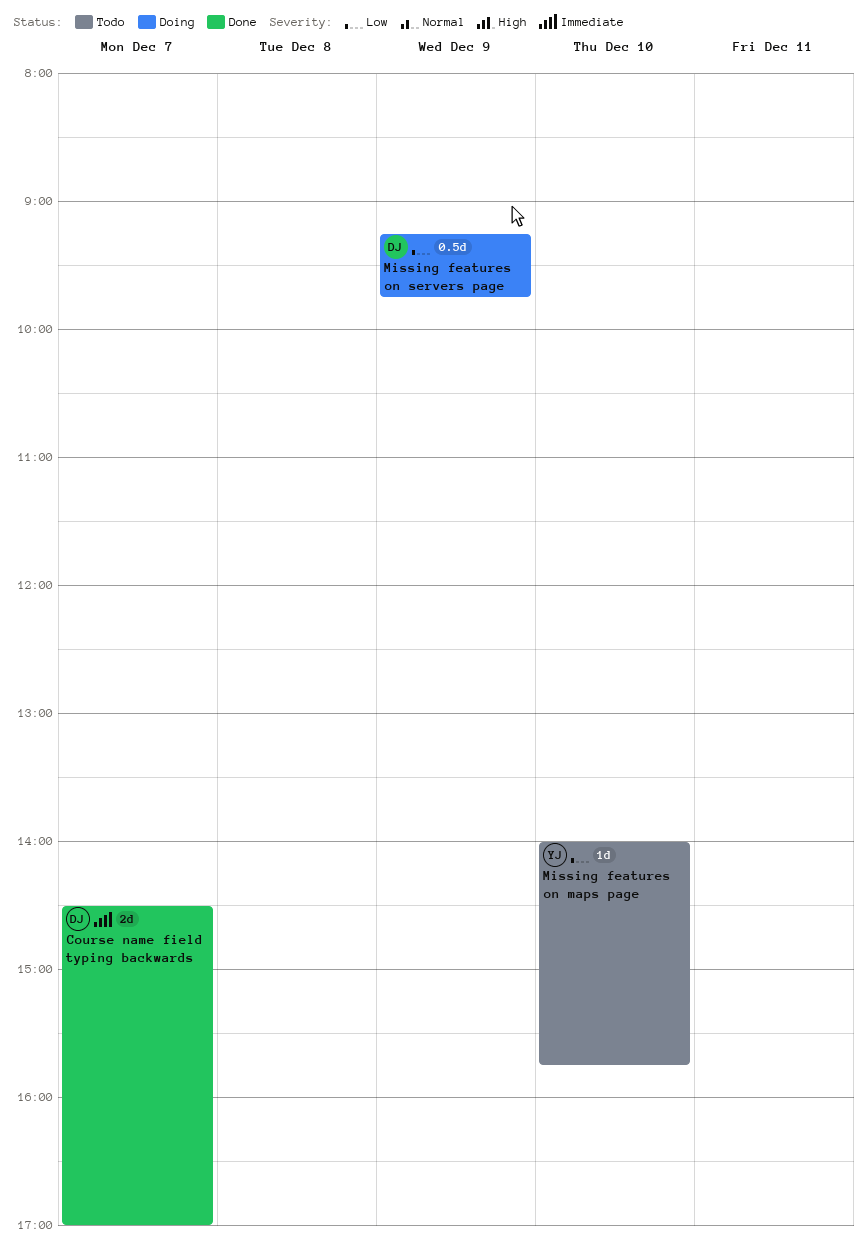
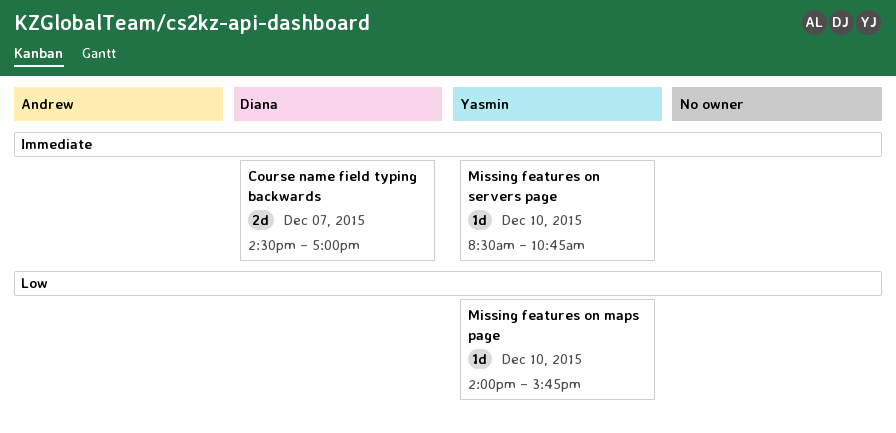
Missing features on servers page, owner: Diana -> Yasmin
Missing features on servers page, priority: Low -> Immediate
Missing features on servers page, estimate: 0.5d -> 1d
Missing features on servers page, day: Dec 9 -> Dec 10
Missing features on servers page, begins: 09:15 -> 08:30
Missing features on servers page, ends: 09:45 -> 10:45

